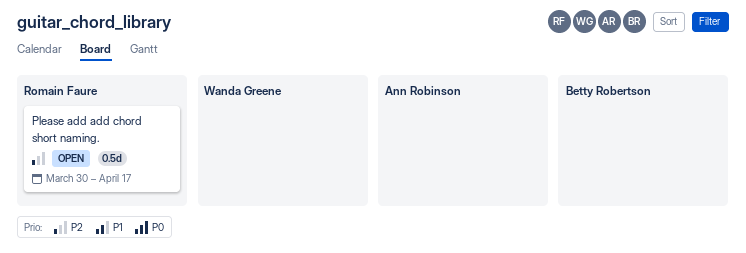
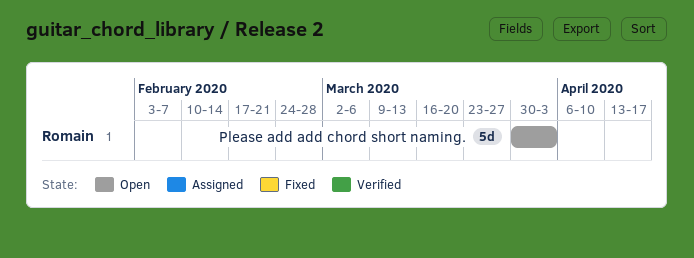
Please add add chord short naming., estimate: 0.5d -> 5d
Please add add chord short naming., due: Apr 17 -> Apr 3

